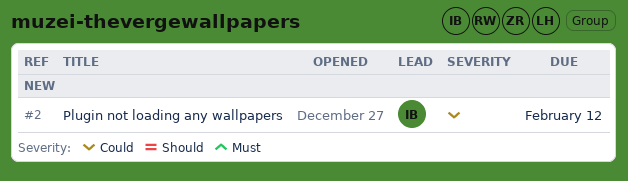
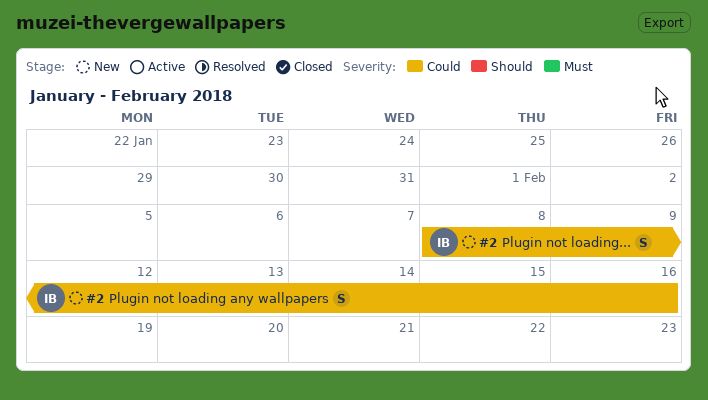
#2, due: Feb 12 -> Feb 16

